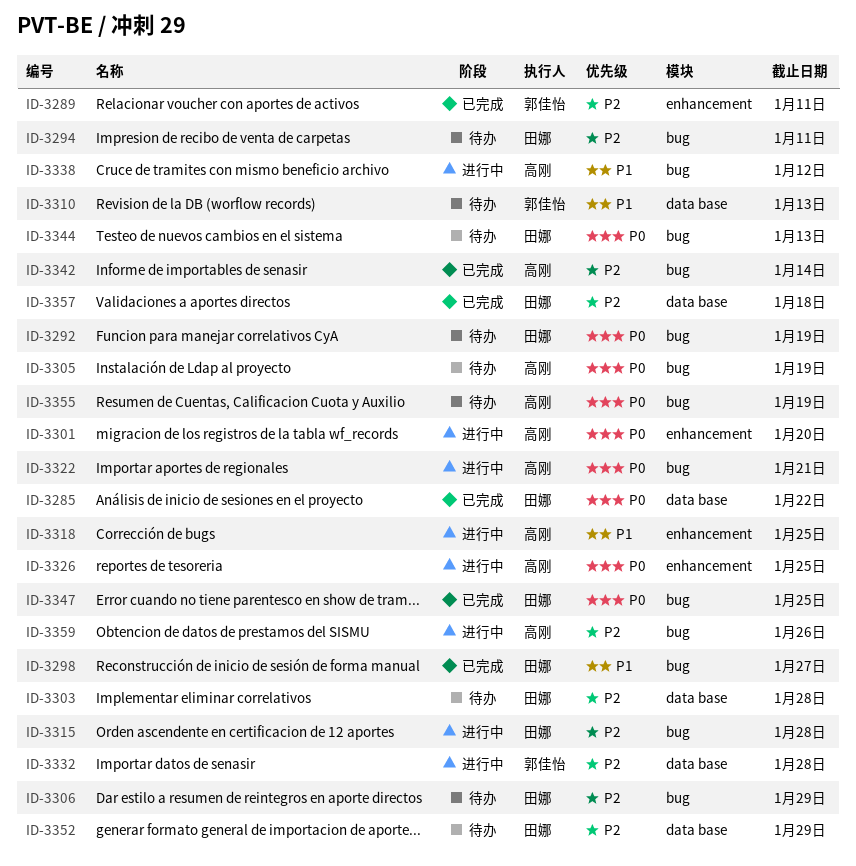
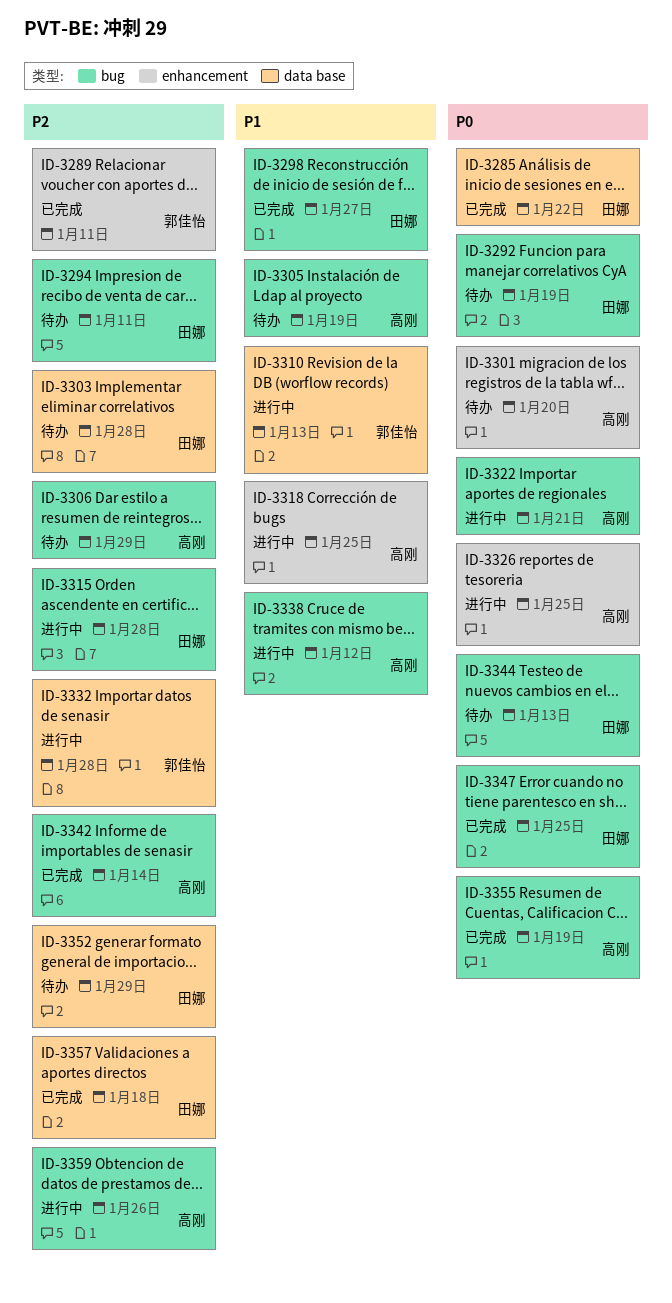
ID-3301, status: 进行中 -> 待办
ID-3305, priority: P0 -> P1
ID-3306, owner: 田娜 -> 高刚
ID-3310, status: 待办 -> 进行中
ID-3355, status: 待办 -> 已完成

